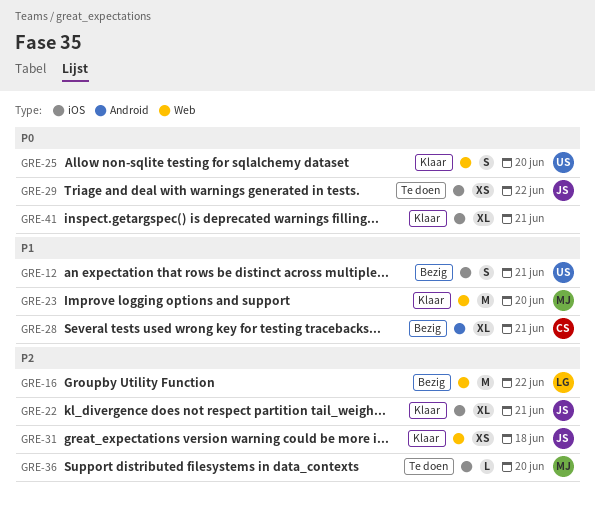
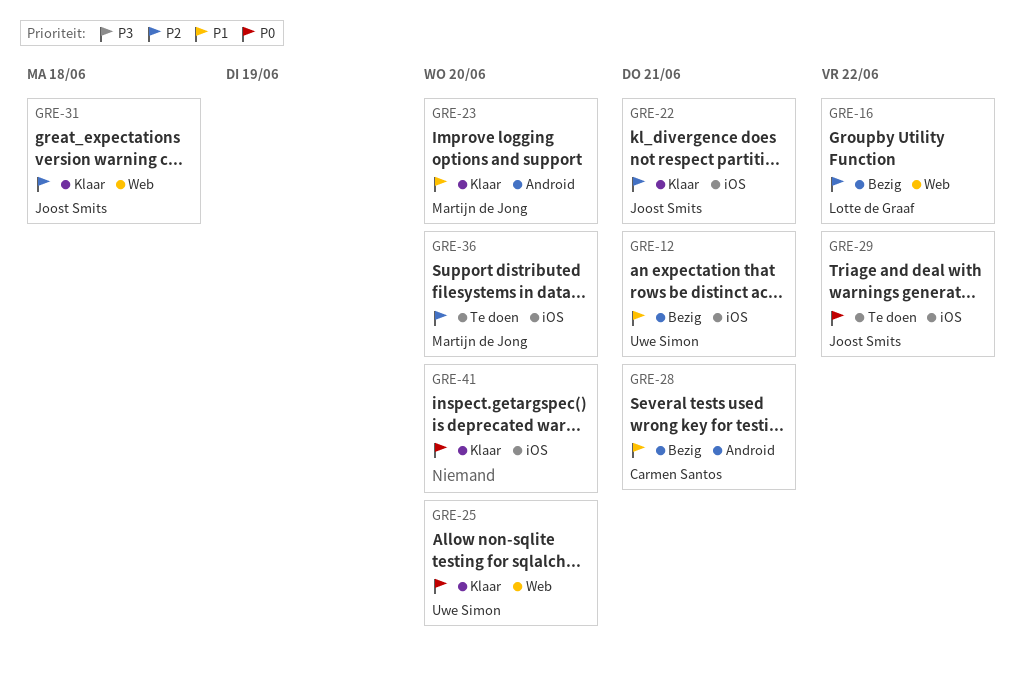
GRE-23, label: Web -> Android
GRE-41, due: Jun 21 -> Jun 20

